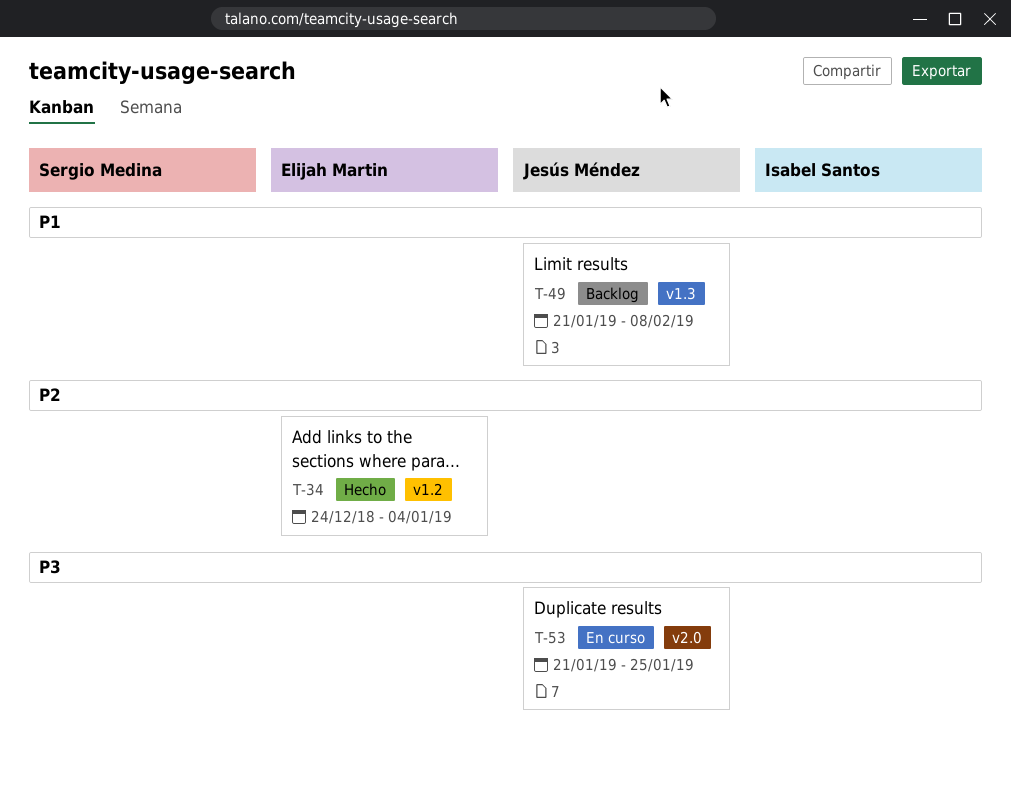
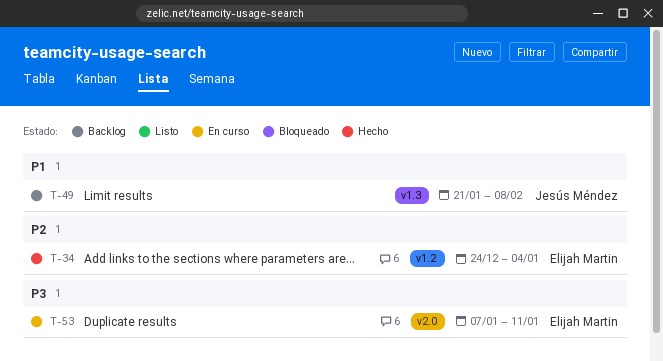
T-53, owner: Jesús Méndez -> Elijah Martin
T-53, start: Jan 21 -> Jan 7
T-53, due: Jan 25 -> Jan 11

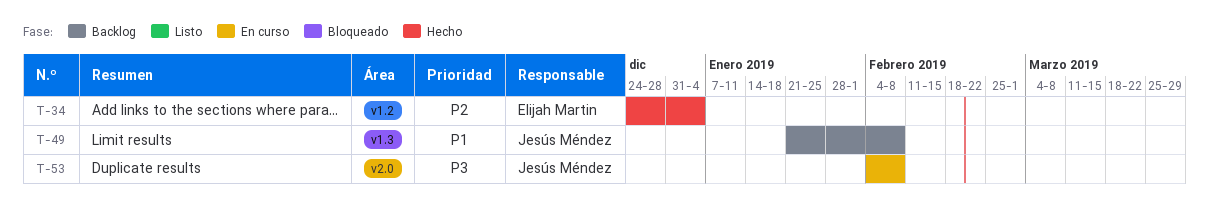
T-53, owner: Elijah Martin -> Jesús Méndez
T-53, start: Jan 7 -> Feb 4
T-53, due: Jan 11 -> Feb 8

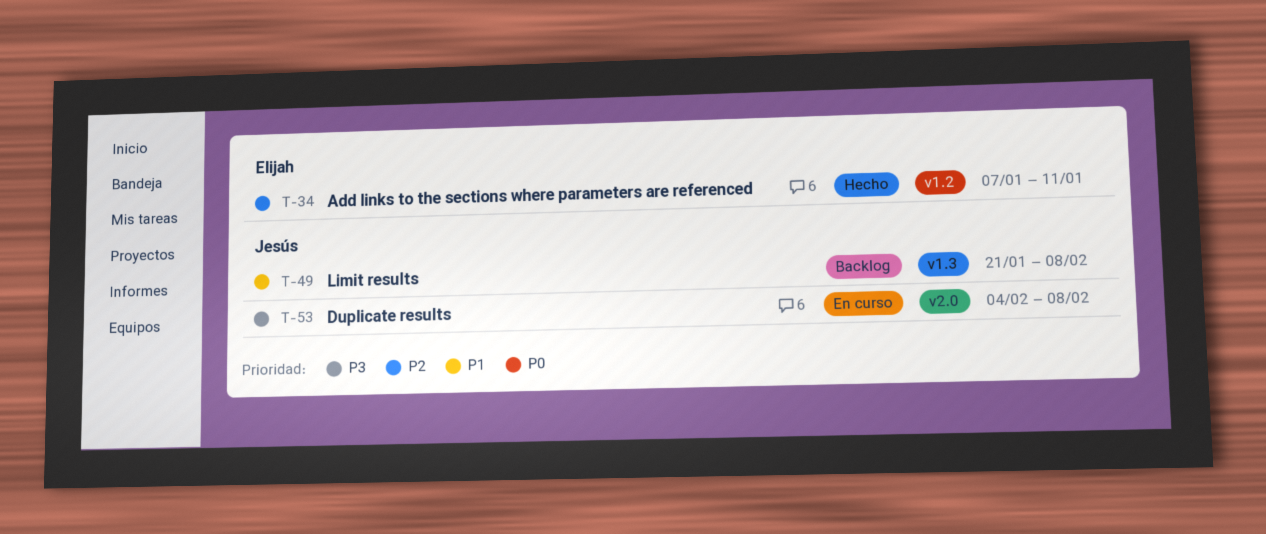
T-34, start: Dec 24 -> Jan 7
T-34, due: Jan 4 -> Jan 11

